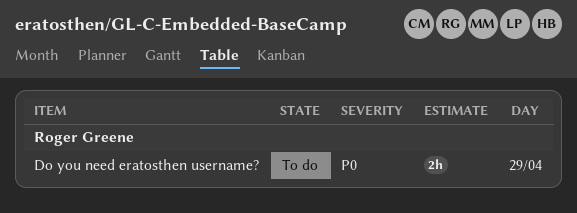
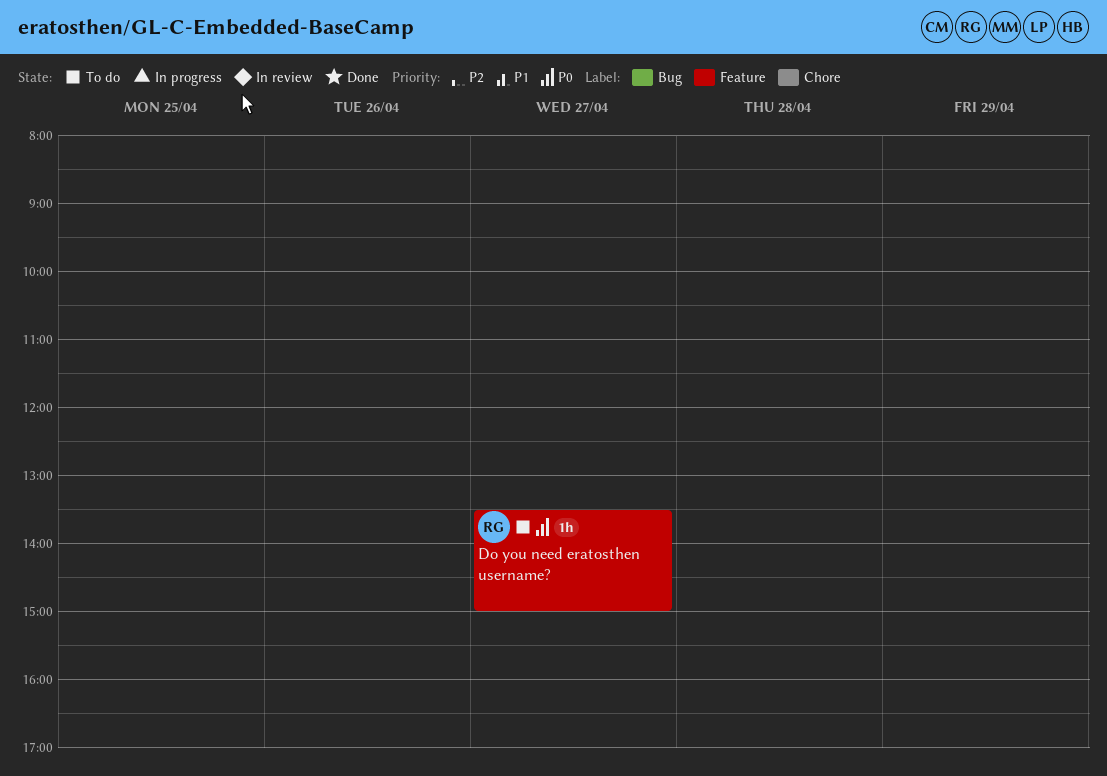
Do you need eratosthen username?, estimate: 2h -> 1h
Do you need eratosthen username?, day: Apr 29 -> Apr 27

